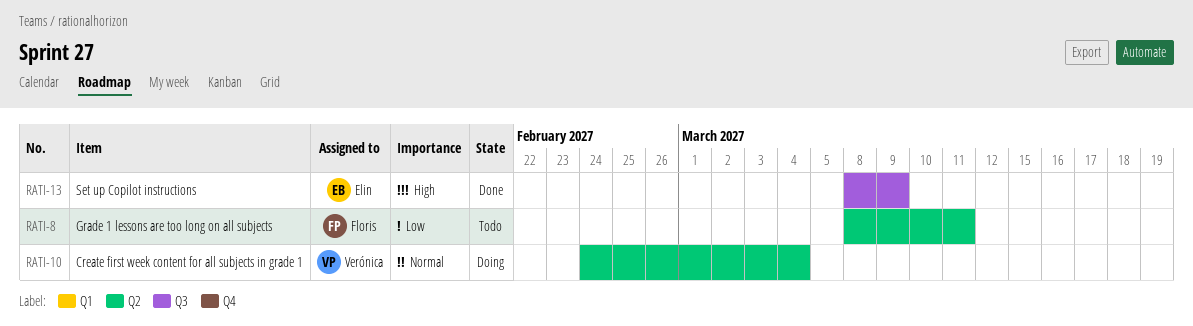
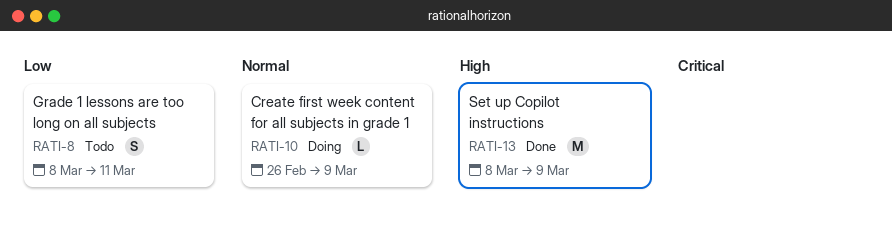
RATI-10, start: Feb 24 -> Feb 26
RATI-10, due: Mar 4 -> Mar 9

